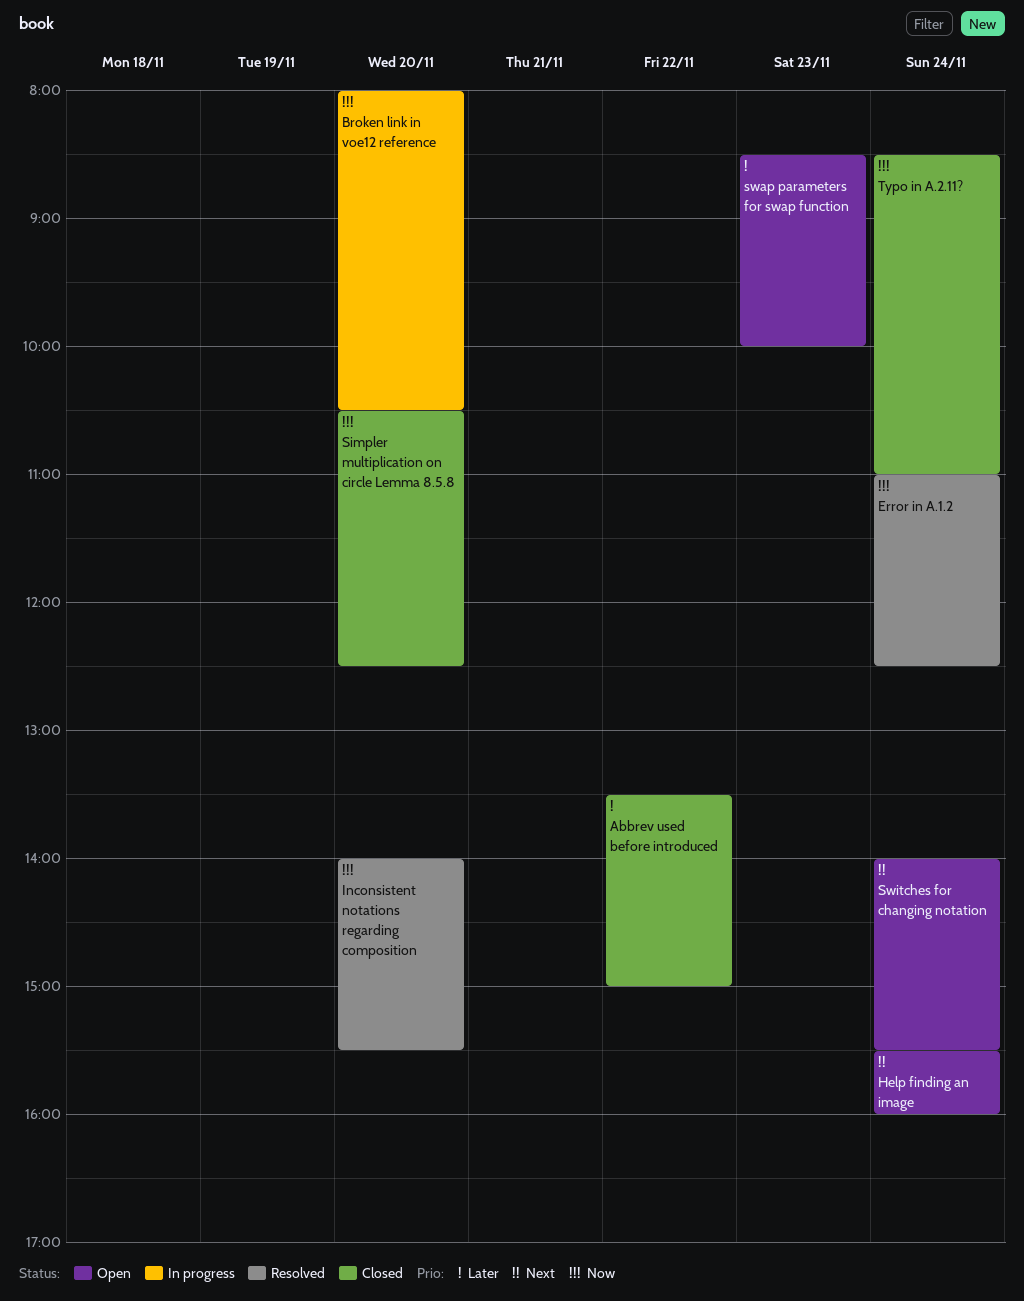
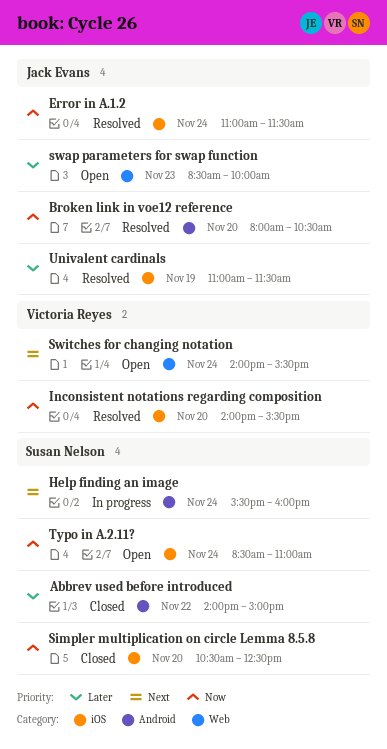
Abbrev used before introduced, begins: 13:30 -> 14:00
Broken link in voe12 reference, status: In progress -> Resolved
Error in A.1.2, ends: 12:30 -> 11:30
Help finding an image, status: Open -> In progress
Typo in A.2.11?, status: Closed -> Open
Univalent cardinals: none -> present

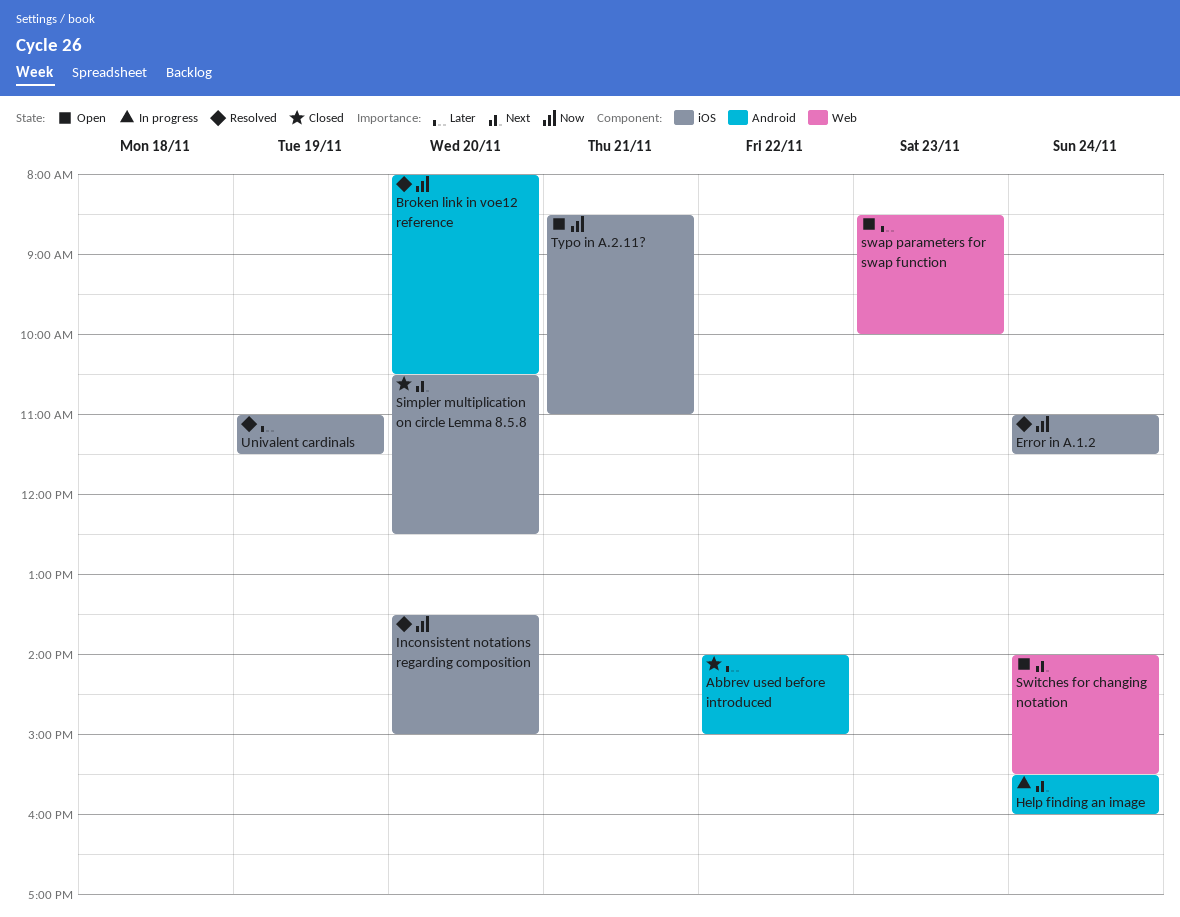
Inconsistent notations regarding composition, begins: 14:00 -> 13:30
Inconsistent notations regarding composition, ends: 15:30 -> 15:00
Simpler multiplication on circle Lemma 8.5.8, priority: Now -> Next
Typo in A.2.11?, day: Nov 24 -> Nov 21

